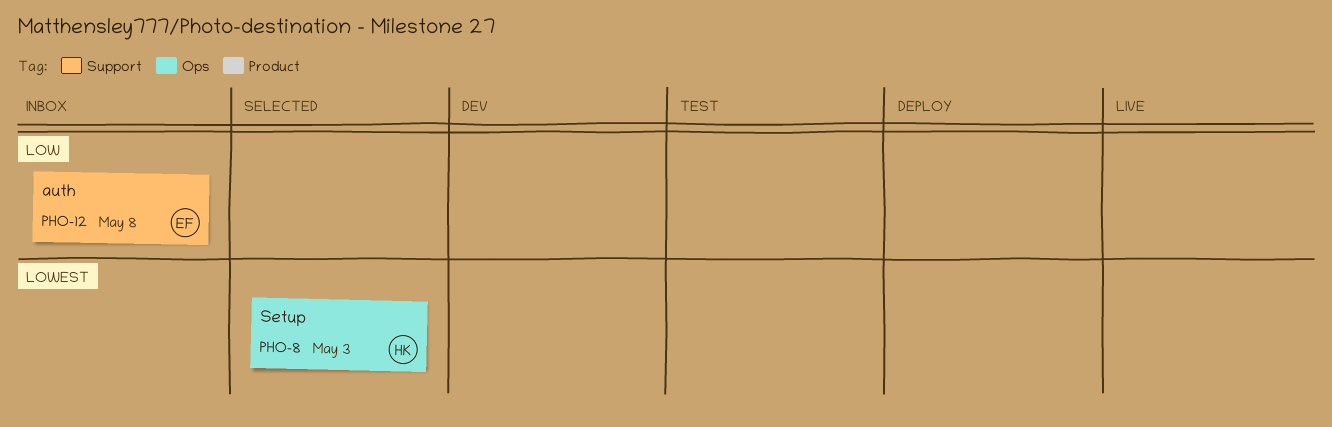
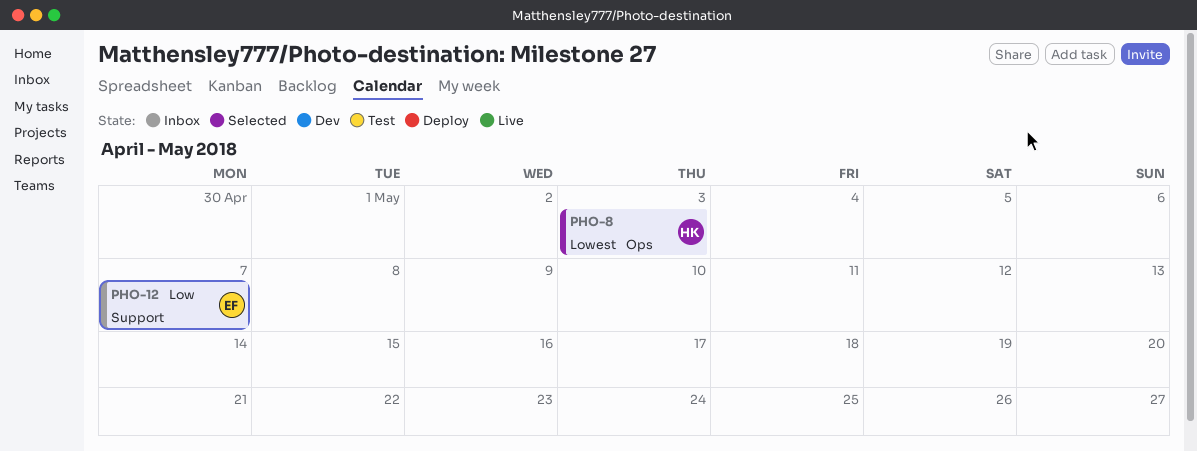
PHO-12, due: May 8 -> May 7

